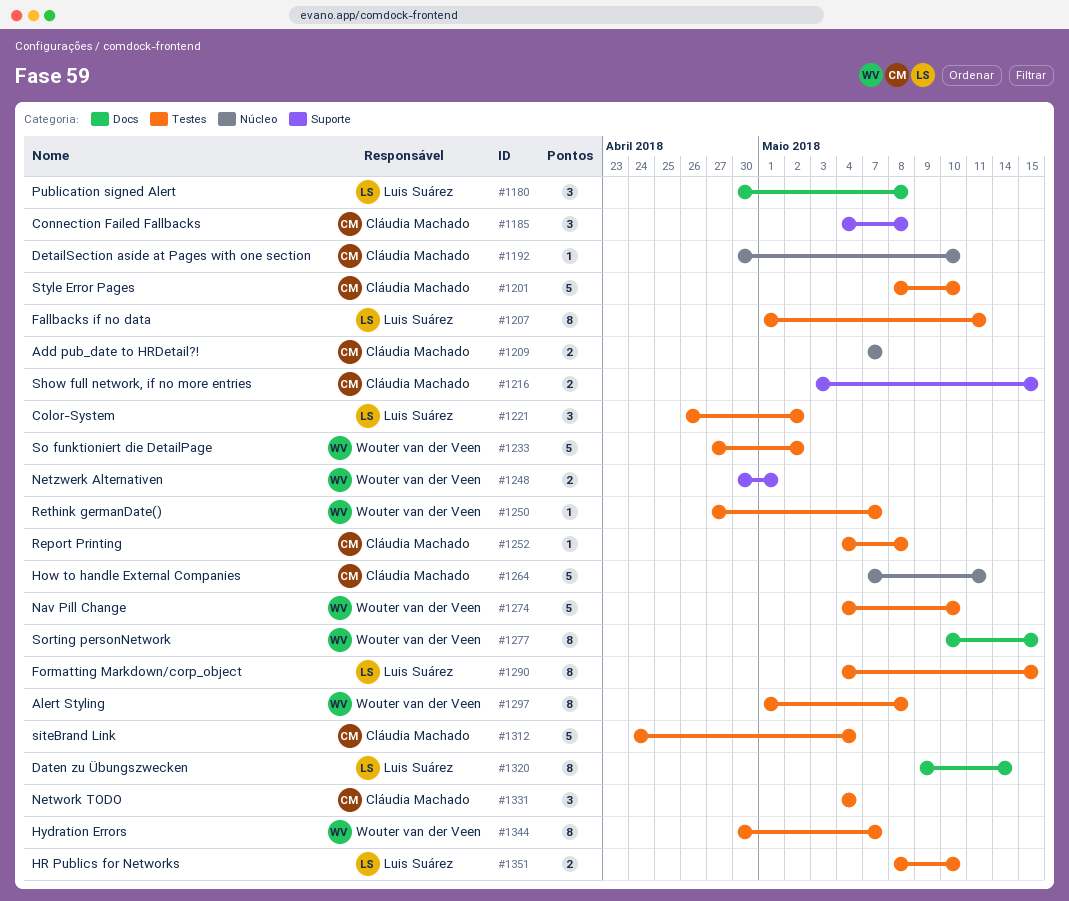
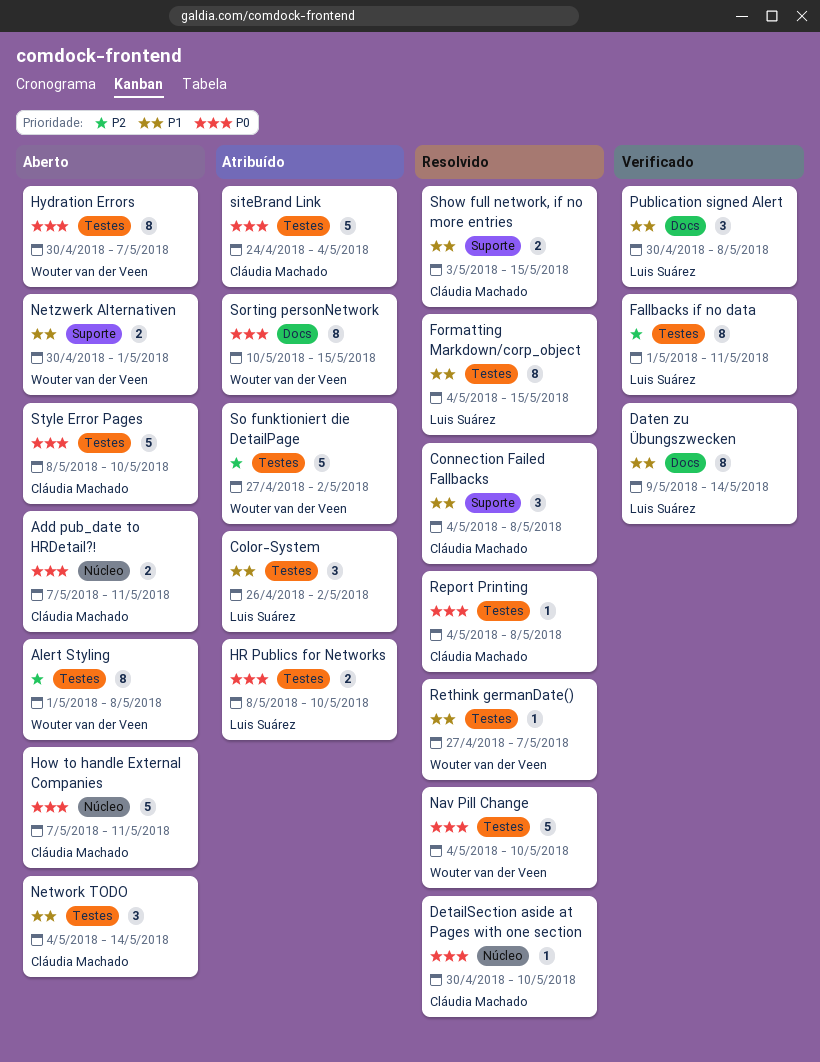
Add pub_date to HRDetail?!, due: May 7 -> May 11
Network TODO, due: May 4 -> May 14

